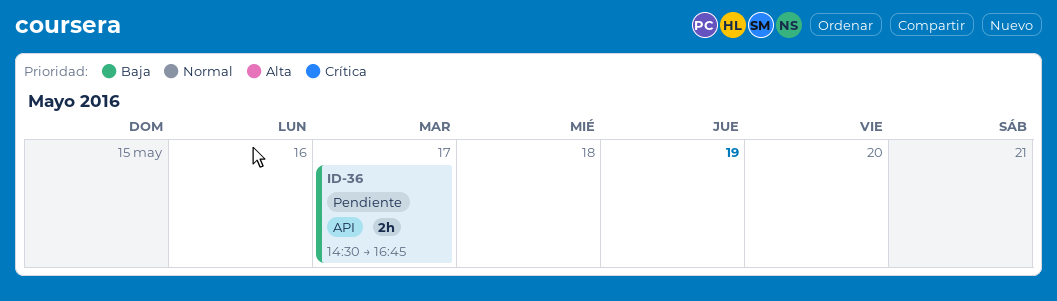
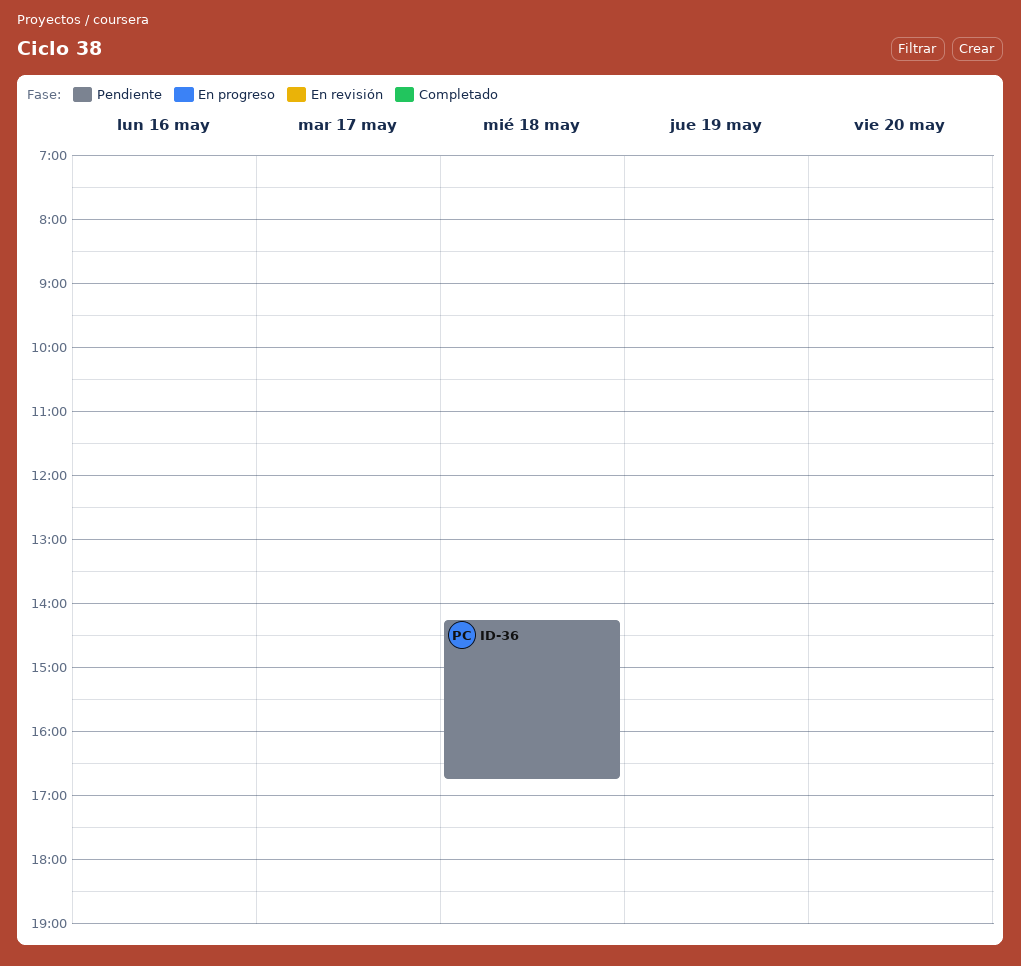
ID-36, day: May 17 -> May 18
ID-36, begins: 14:30 -> 14:15

